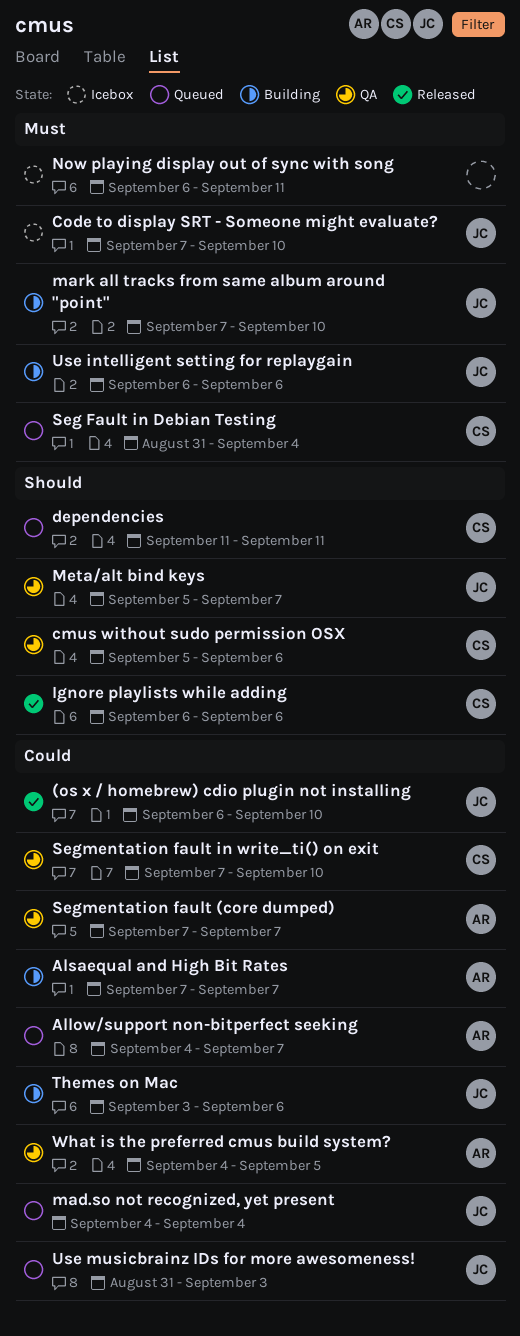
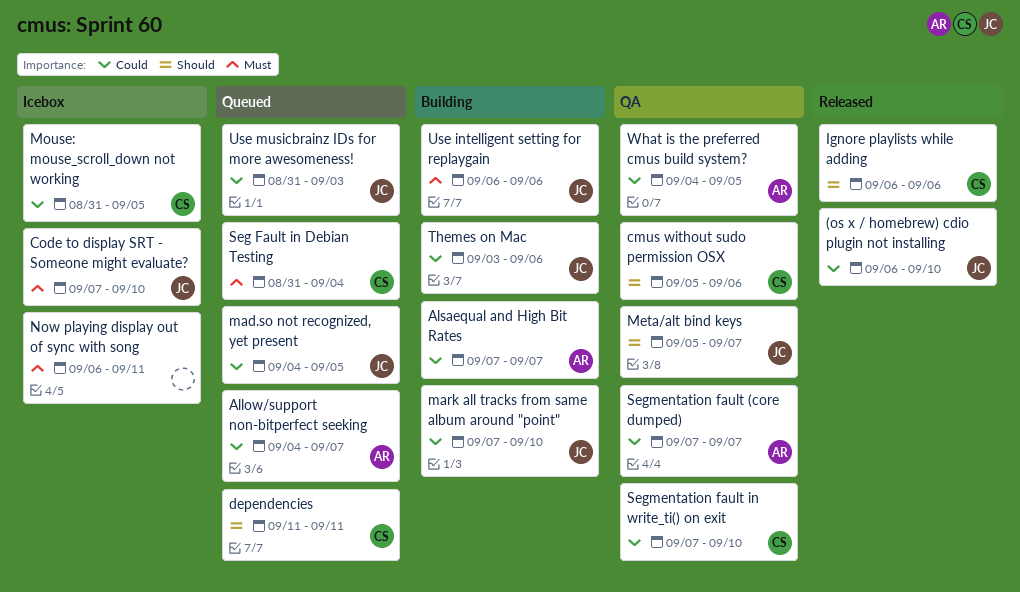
mad.so not recognized, yet present, due: Sep 4 -> Sep 5
mark all tracks from same album around "point", priority: Must -> Could
Mouse: mouse_scroll_down not working: none -> present

